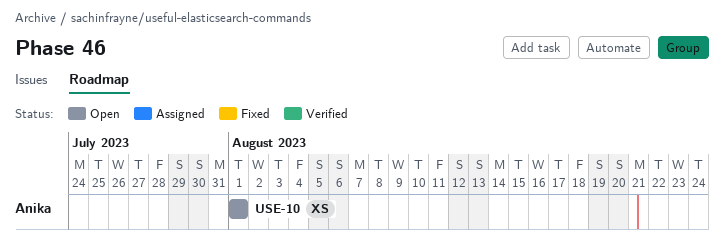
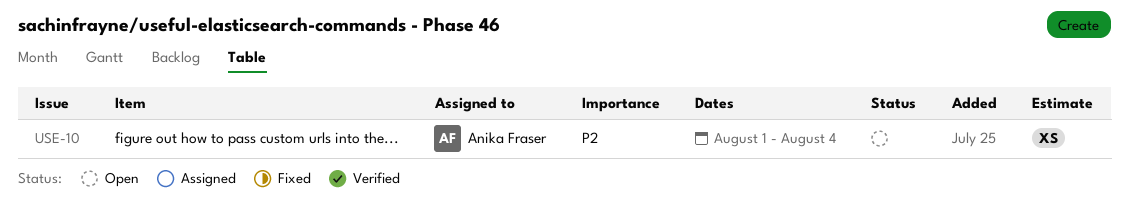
USE-10, due: Aug 1 -> Aug 4

